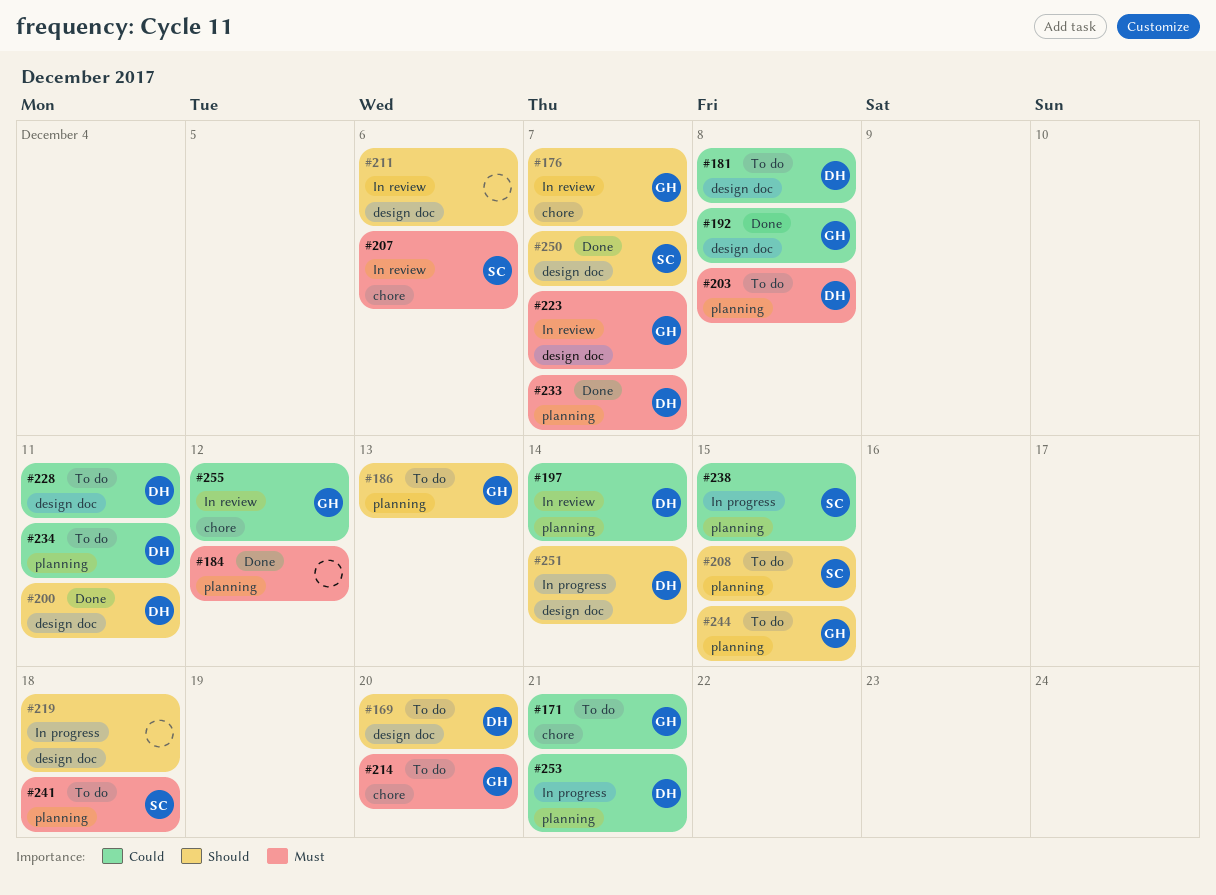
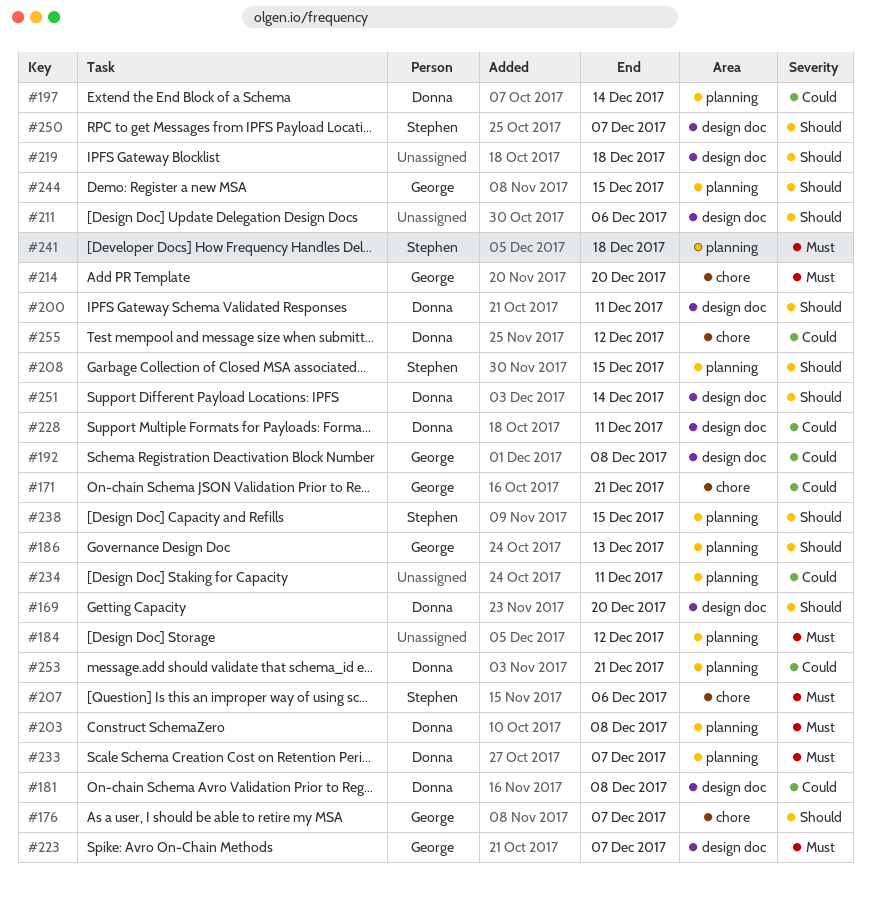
#234, owner: Donna -> none
#238, priority: Could -> Should
#255, owner: George -> Donna

